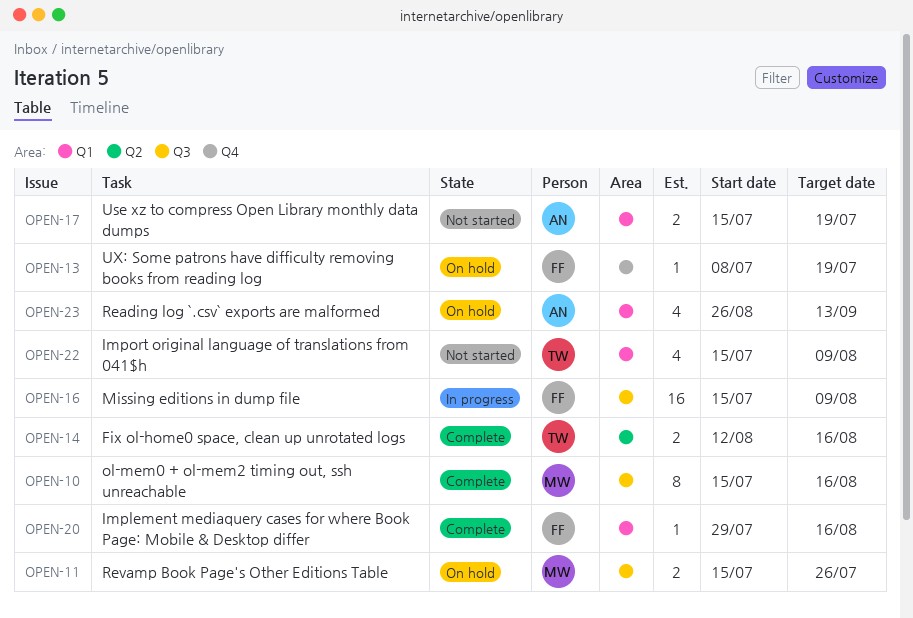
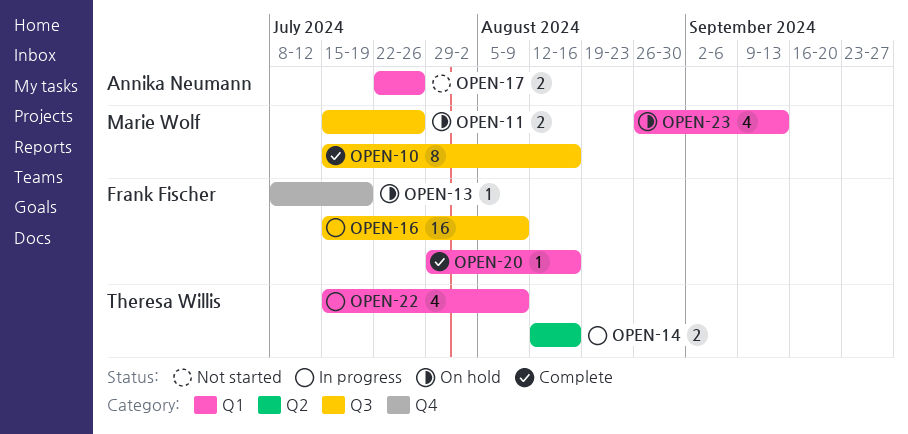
OPEN-14, status: Complete -> In progress
OPEN-17, start: Jul 15 -> Jul 22
OPEN-17, due: Jul 19 -> Jul 26
OPEN-22, status: Not started -> In progress
OPEN-23, owner: Annika Neumann -> Marie Wolf

